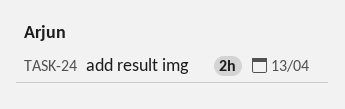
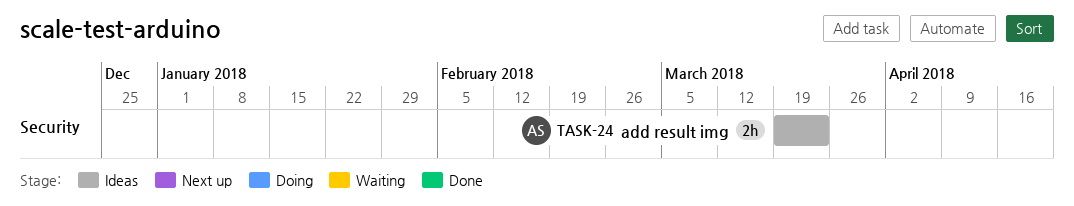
TASK-24, due: Apr 13 -> Mar 23

